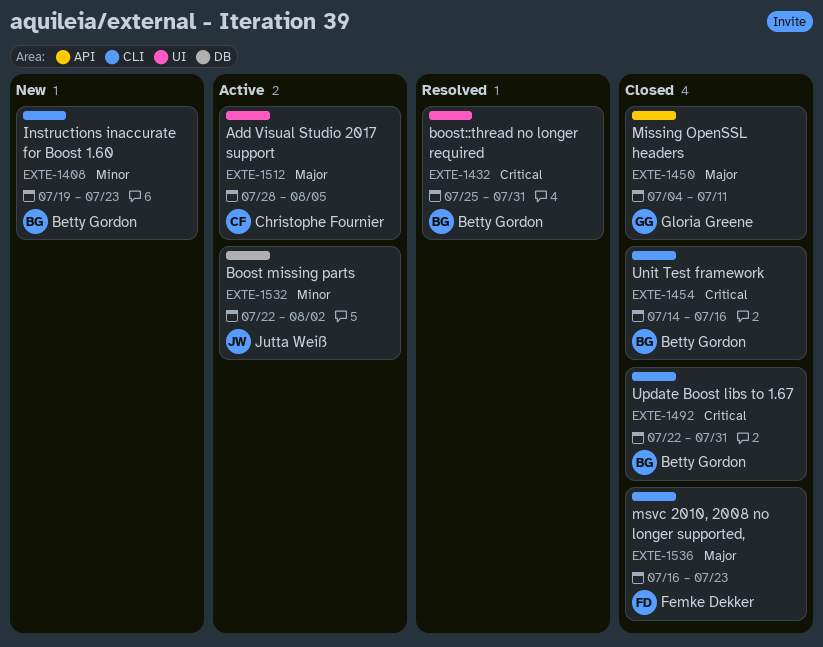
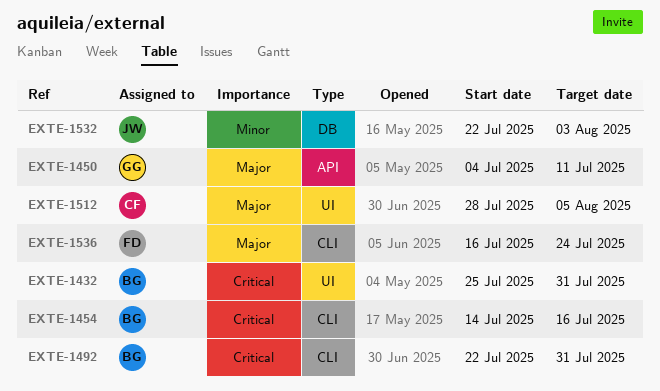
EXTE-1408: present -> none
EXTE-1532, due: Aug 2 -> Aug 3
EXTE-1536, due: Jul 23 -> Jul 24

